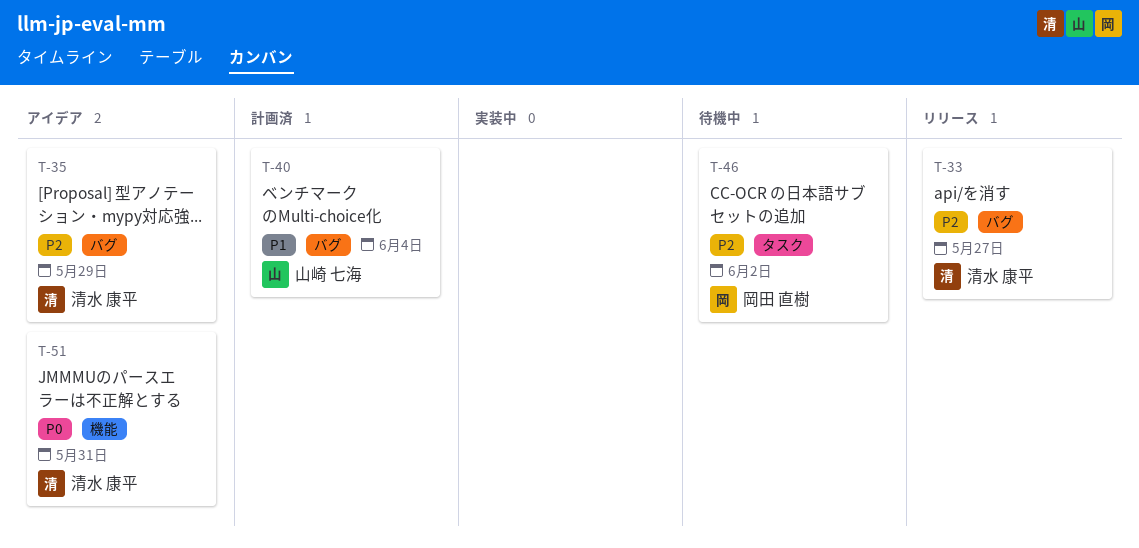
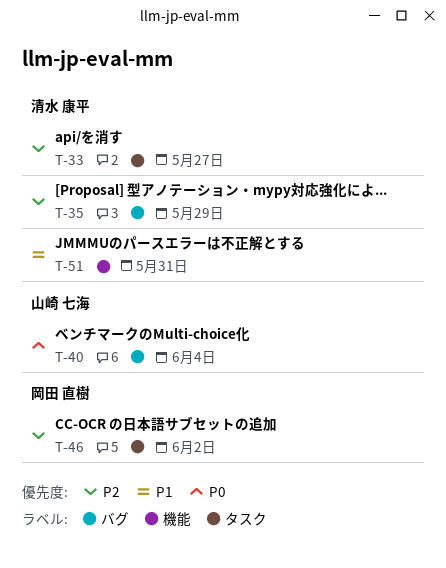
T-33, label: バグ -> タスク
T-40, priority: P1 -> P0
T-51, priority: P0 -> P1

